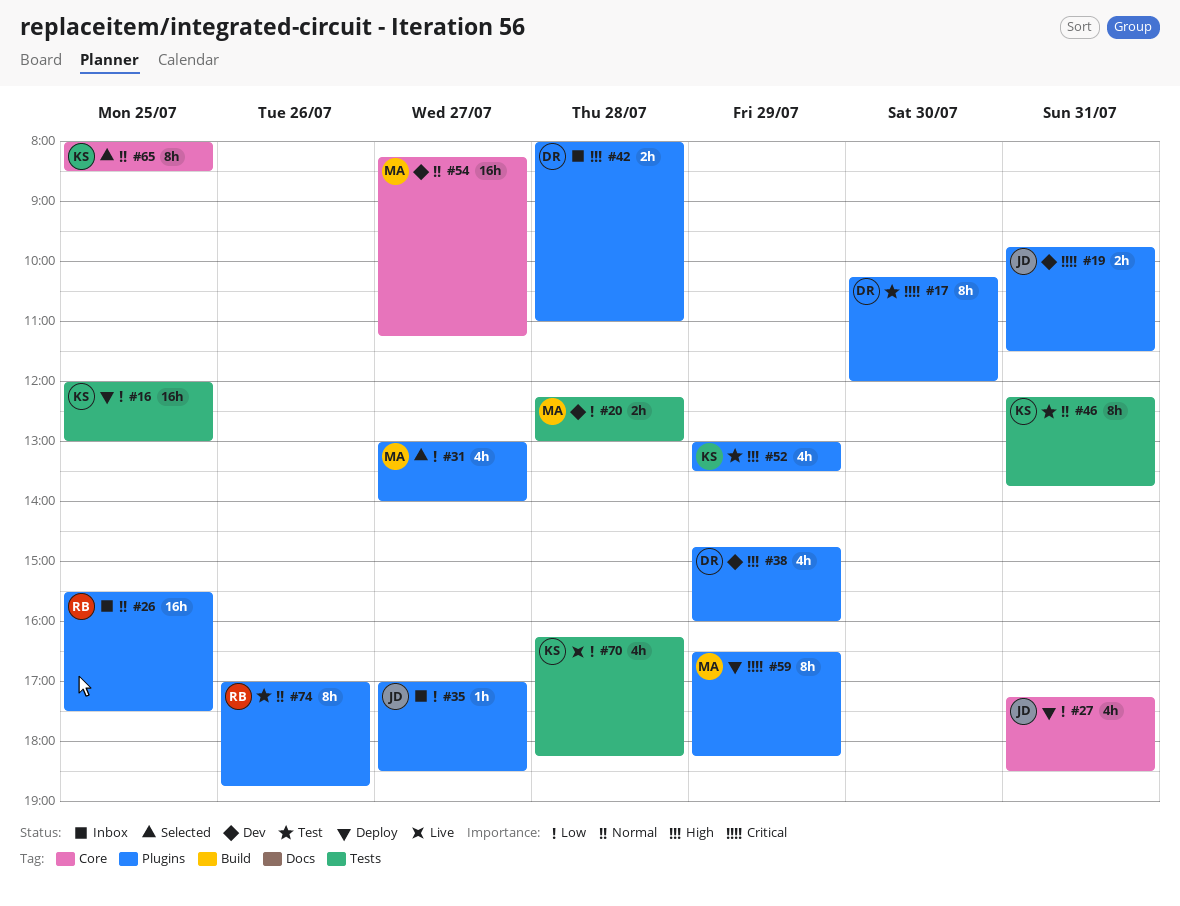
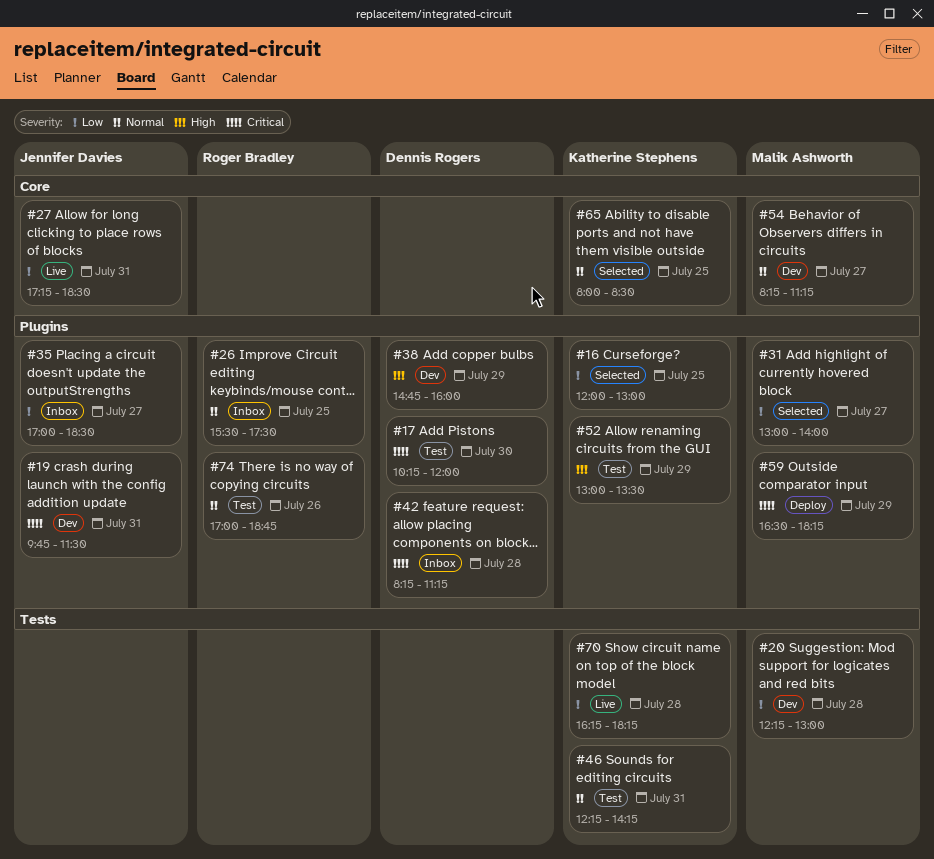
#16, status: Deploy -> Selected
#16, label: Tests -> Plugins
#27, status: Deploy -> Live
#42, priority: High -> Critical
#42, begins: 08:00 -> 08:15
#42, ends: 11:00 -> 11:15
#46, ends: 13:45 -> 14:15

